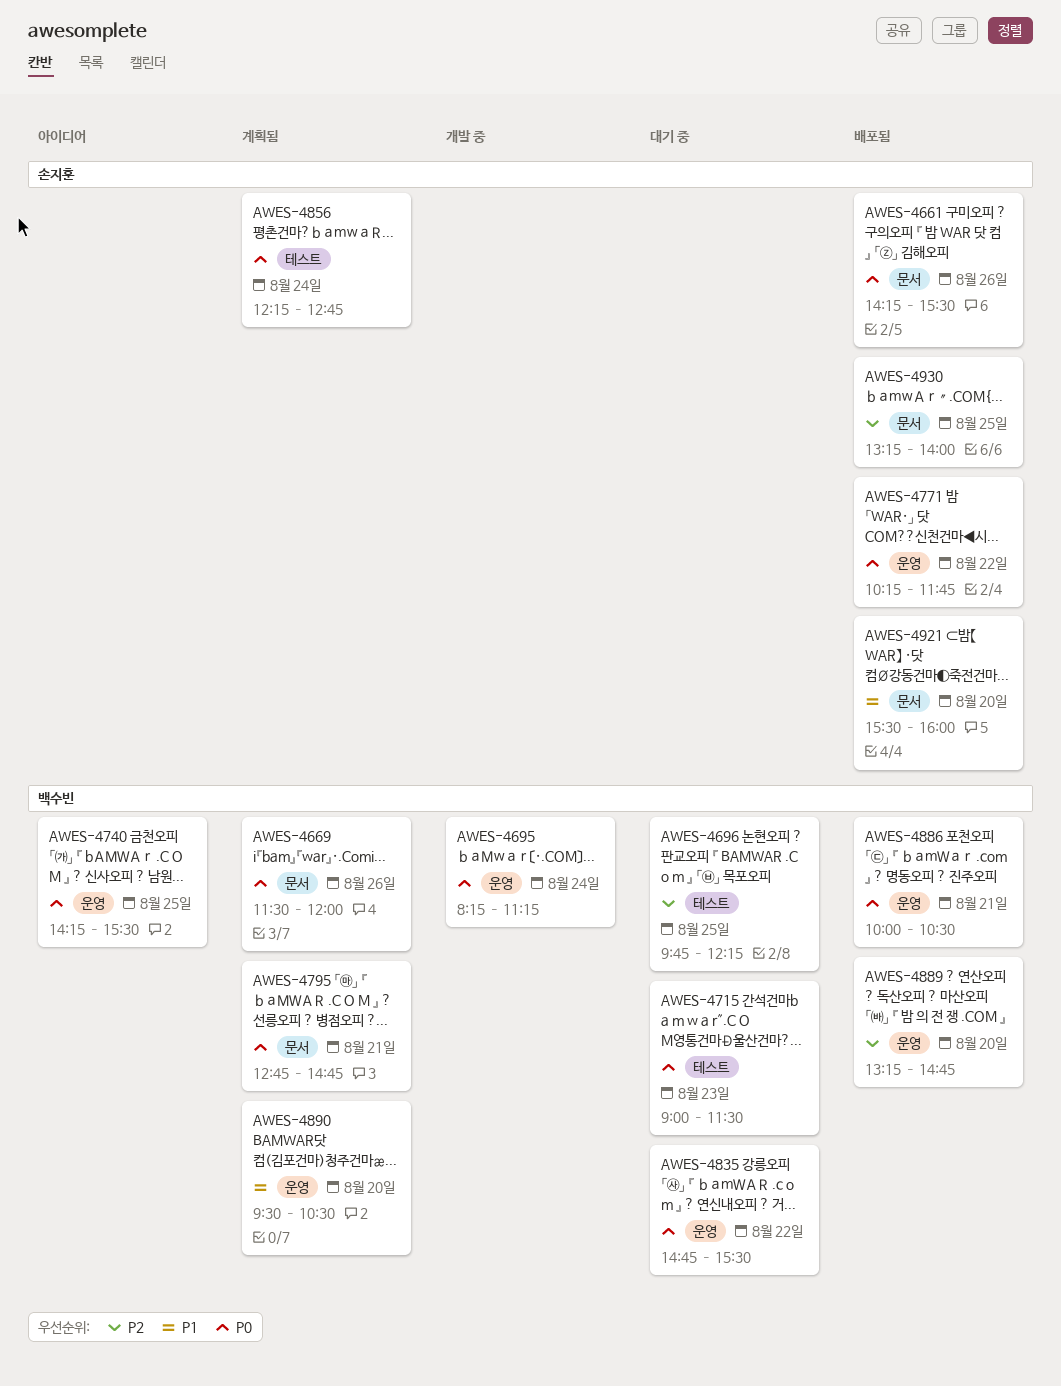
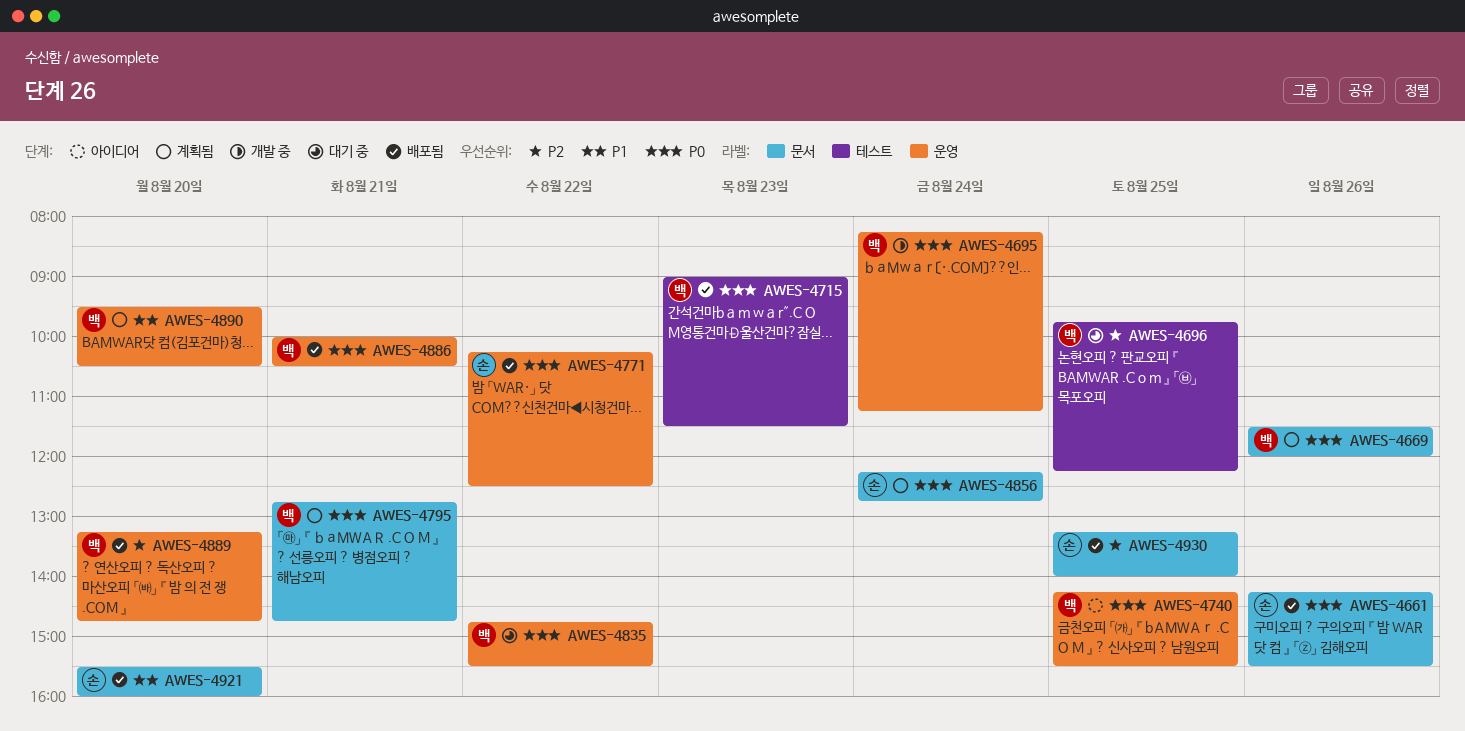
AWES-4715, status: 대기 중 -> 배포됨
AWES-4771, ends: 11:45 -> 12:30
AWES-4856, label: 테스트 -> 문서

